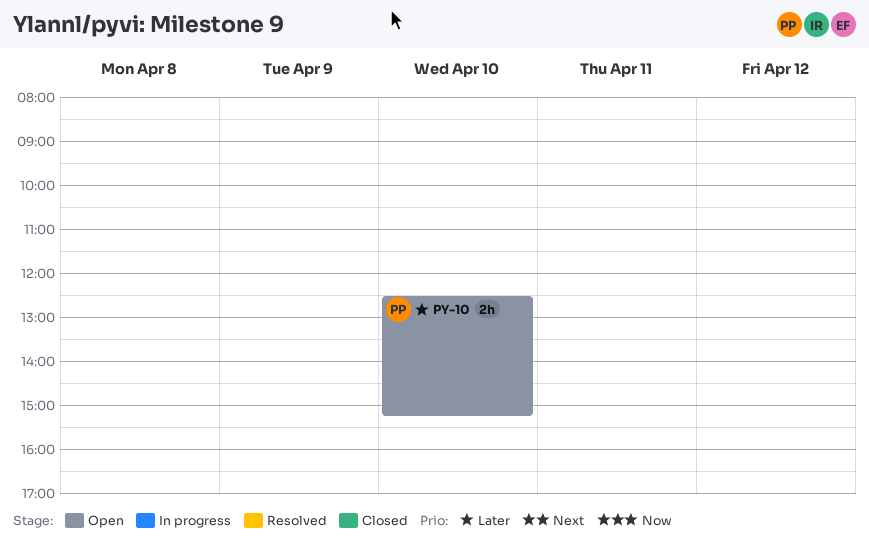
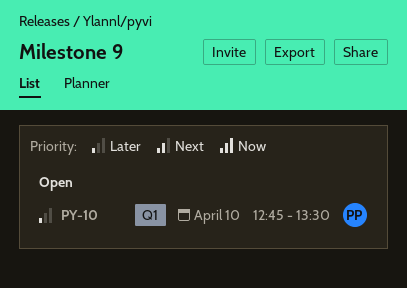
PY-10, begins: 12:30 -> 12:45
PY-10, ends: 15:15 -> 13:30

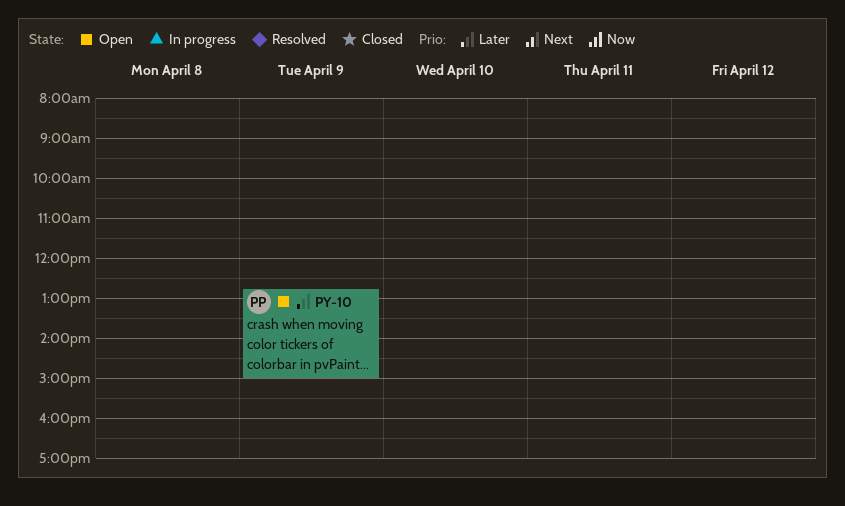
PY-10, day: Apr 10 -> Apr 9
PY-10, ends: 13:30 -> 15:00

